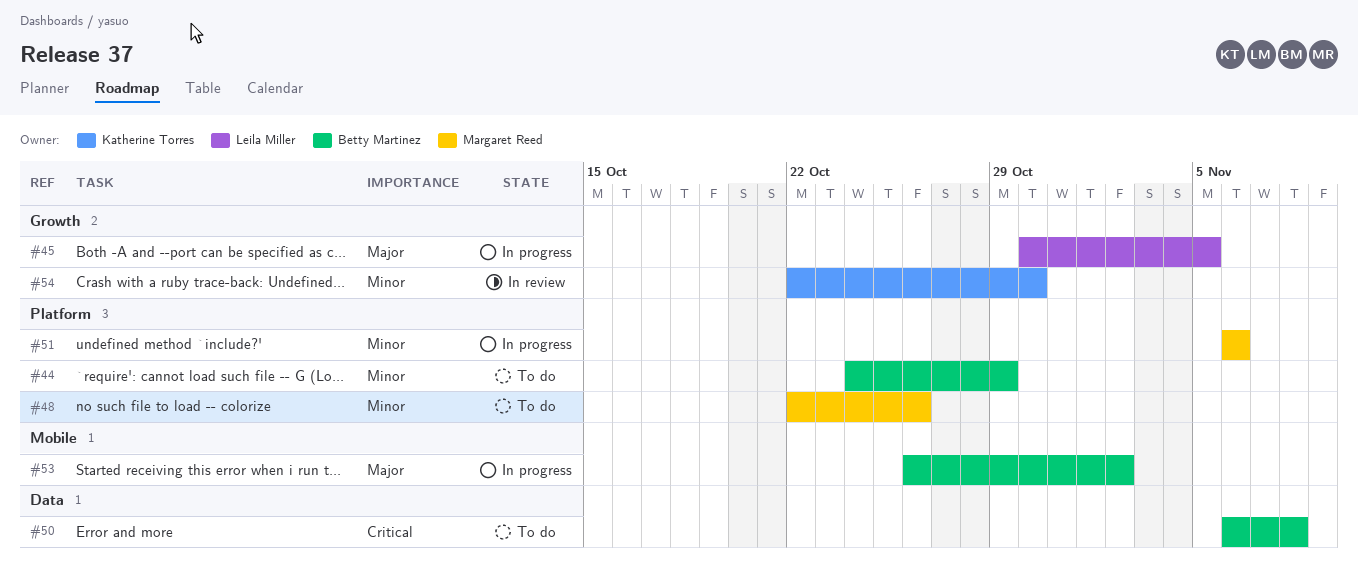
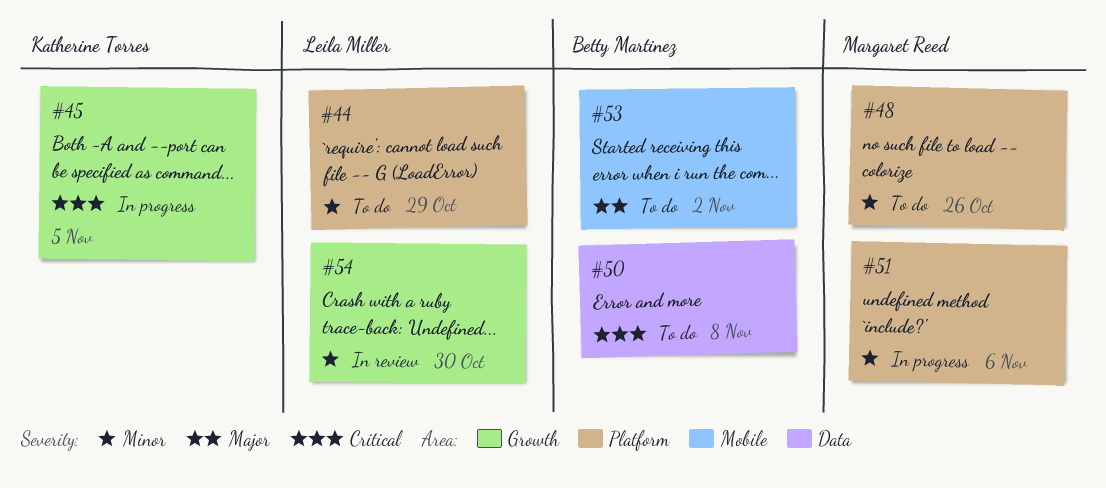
#44, owner: Betty Martinez -> Leila Miller
#45, owner: Leila Miller -> Katherine Torres
#45, priority: Major -> Critical
#53, status: In progress -> To do
#54, owner: Katherine Torres -> Leila Miller

